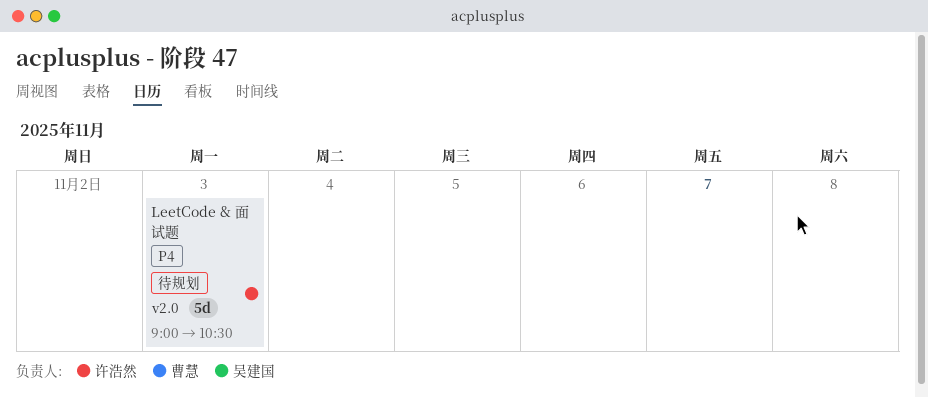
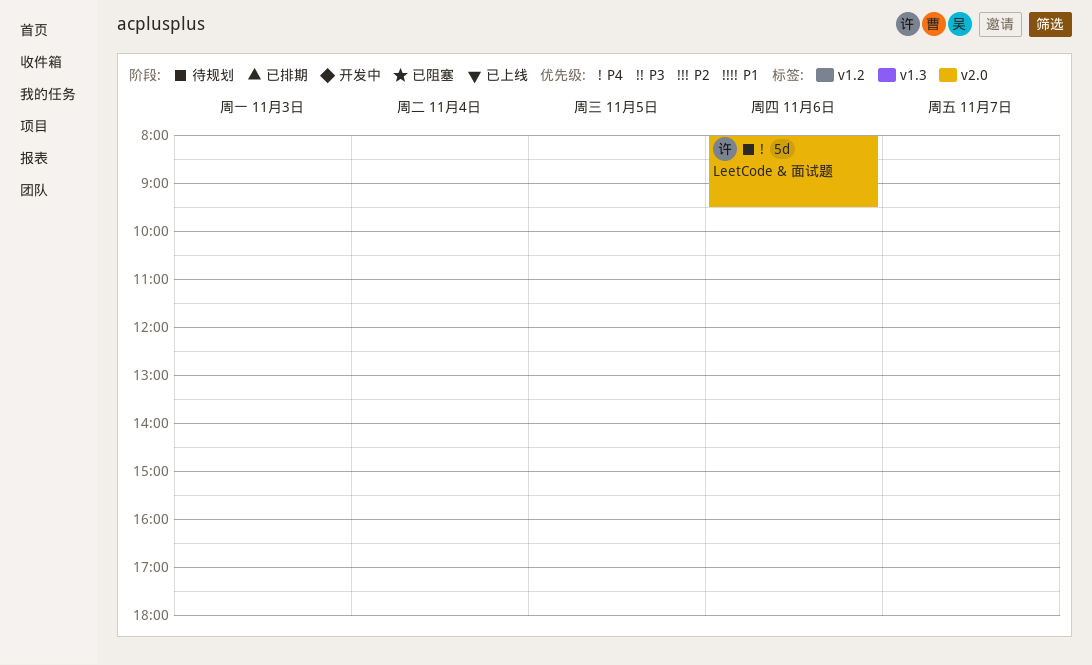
LeetCode & 面试题, day: Nov 3 -> Nov 6
LeetCode & 面试题, begins: 09:00 -> 08:00
LeetCode & 面试题, ends: 10:30 -> 09:30

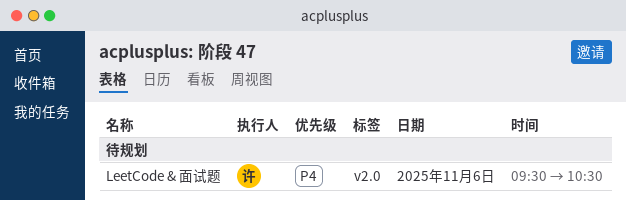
LeetCode & 面试题, begins: 08:00 -> 09:30
LeetCode & 面试题, ends: 09:30 -> 10:30

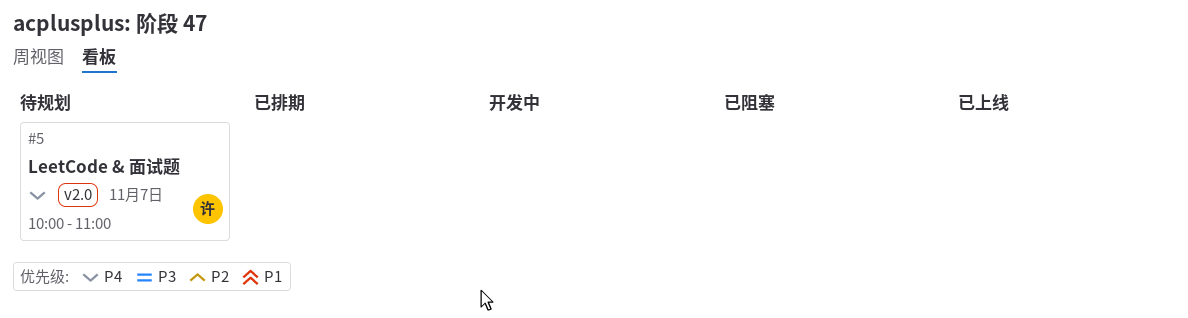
LeetCode & 面试题, day: Nov 6 -> Nov 7
LeetCode & 面试题, begins: 09:30 -> 10:00
LeetCode & 面试题, ends: 10:30 -> 11:00

